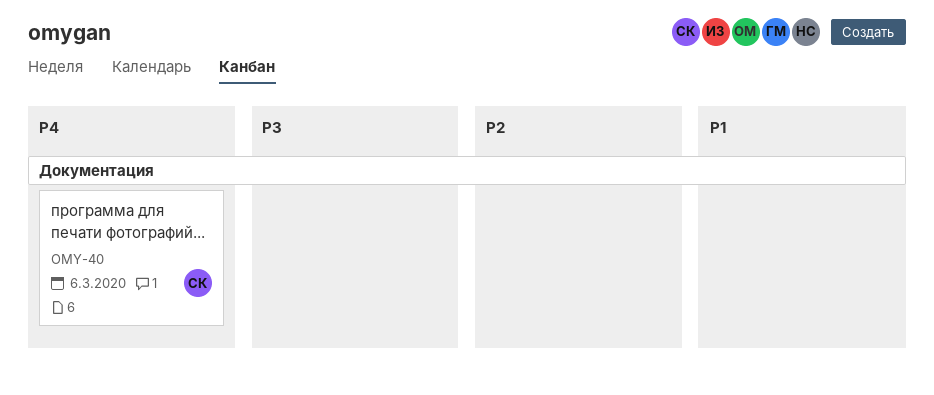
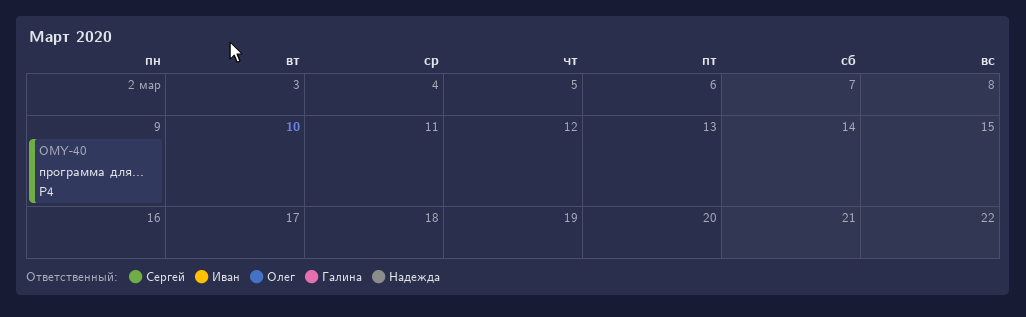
OMY-40, due: Mar 6 -> Mar 9

